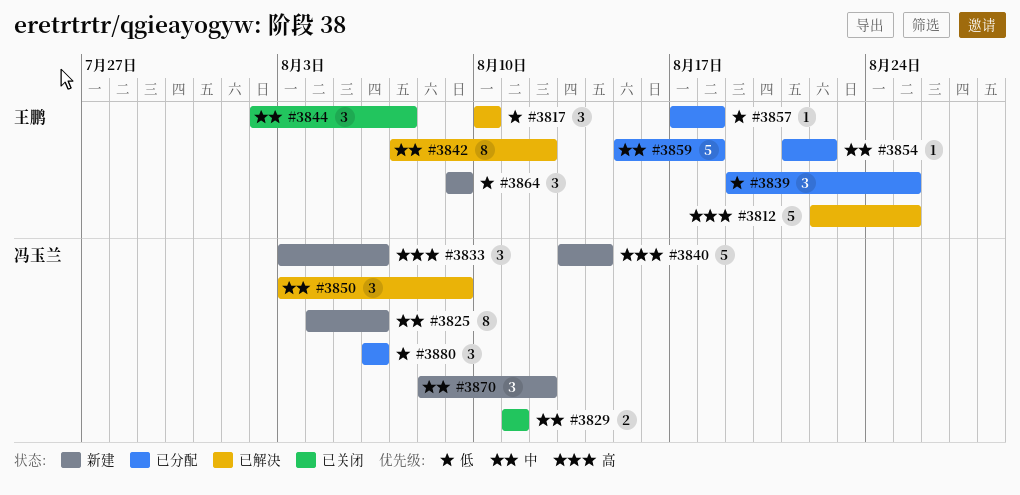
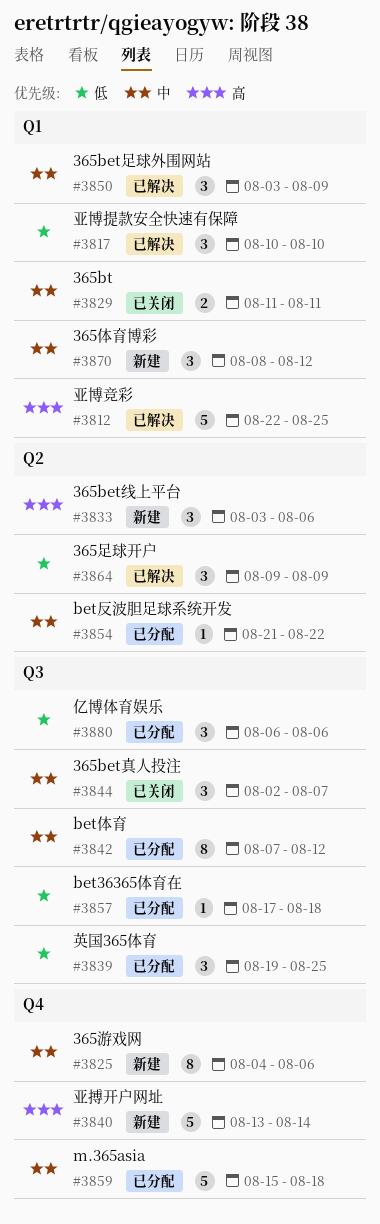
#3842, status: 已解决 -> 已分配
#3864, status: 新建 -> 已解决

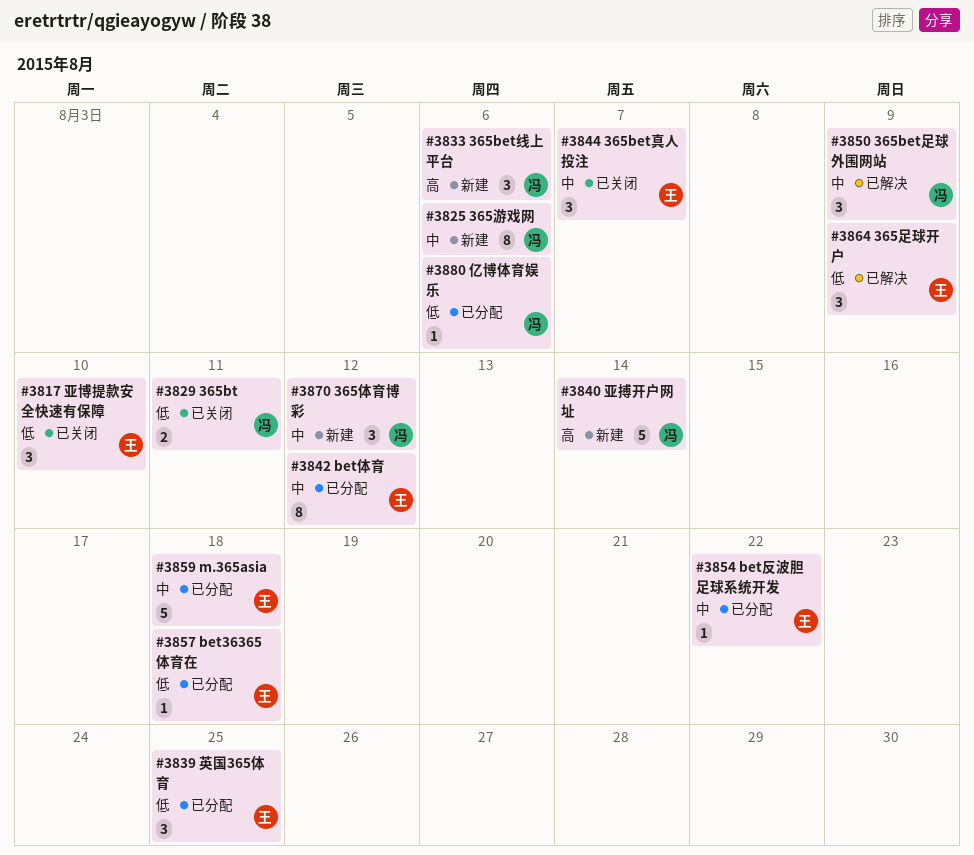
#3812: present -> none
#3817, status: 已解决 -> 已关闭
#3829, priority: 中 -> 低
#3880, estimate: 3 -> 1

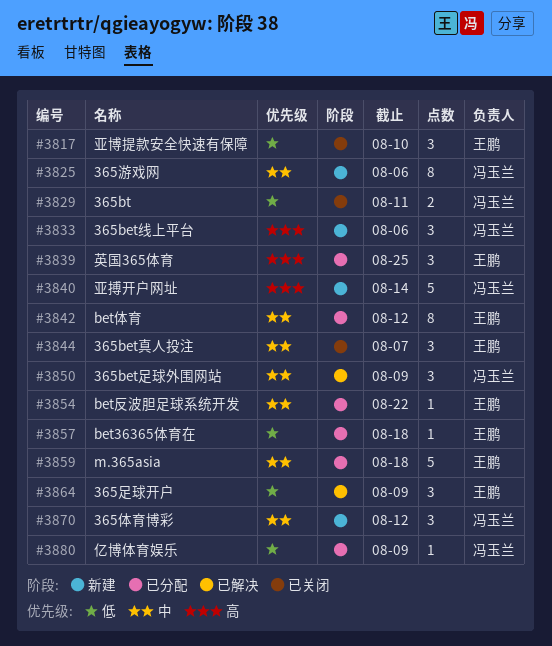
#3839, priority: 低 -> 高
#3880, due: Aug 6 -> Aug 9

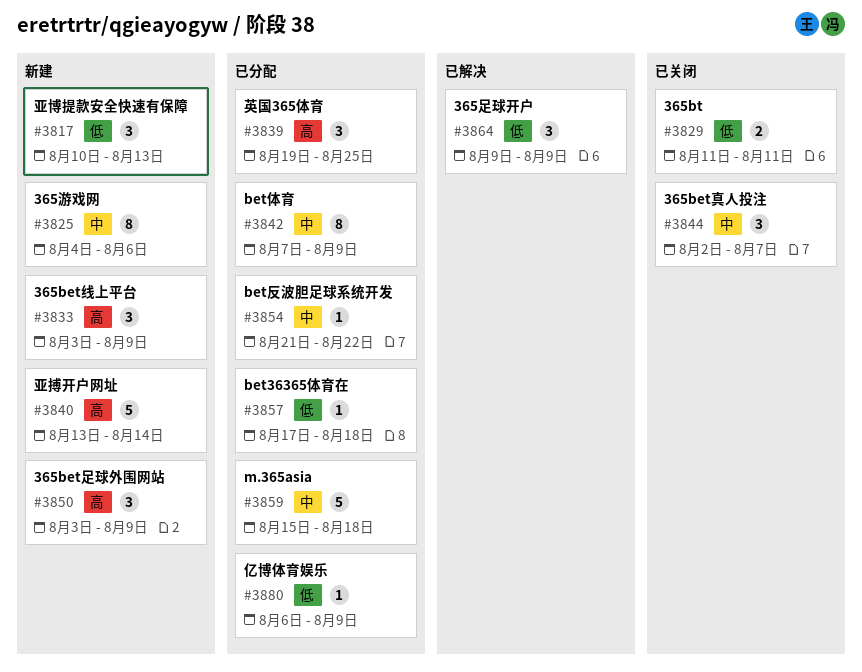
#3817, status: 已关闭 -> 新建
#3817, due: Aug 10 -> Aug 13
#3833, due: Aug 6 -> Aug 9
#3842, due: Aug 12 -> Aug 9
#3850, status: 已解决 -> 新建
#3850, priority: 中 -> 高
#3870: present -> none

